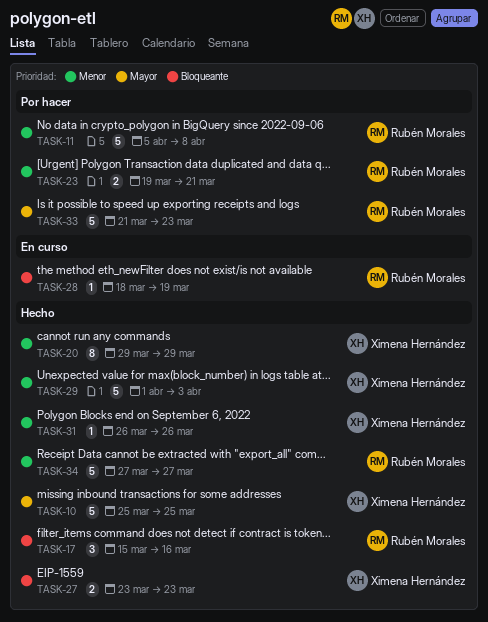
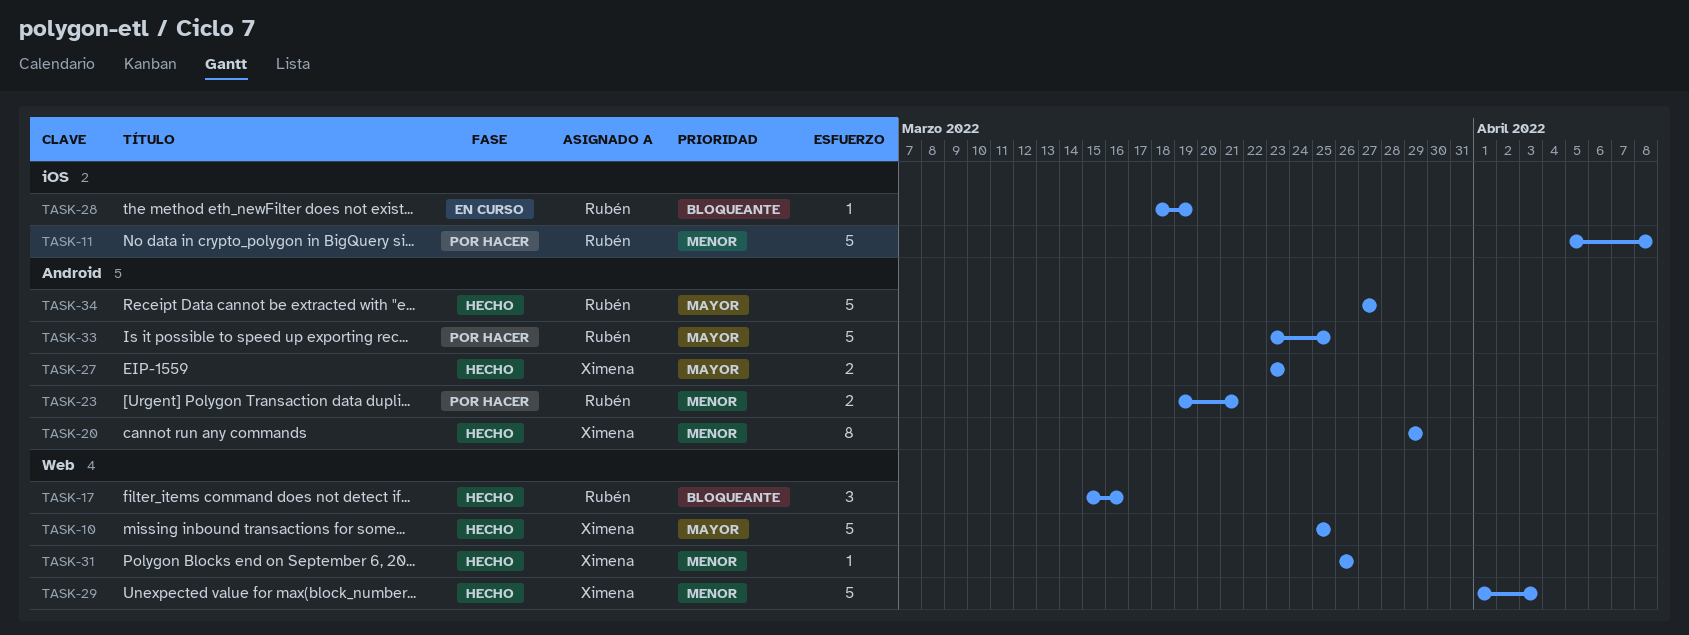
TASK-27, priority: Bloqueante -> Mayor
TASK-33, start: Mar 21 -> Mar 23
TASK-33, due: Mar 23 -> Mar 25
TASK-34, priority: Menor -> Mayor

